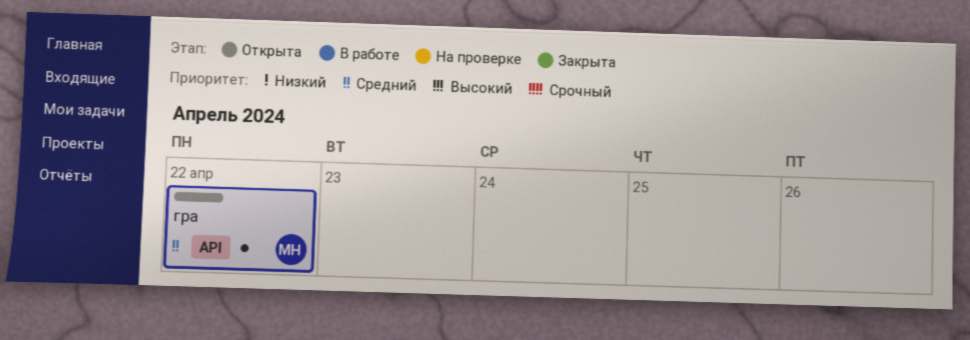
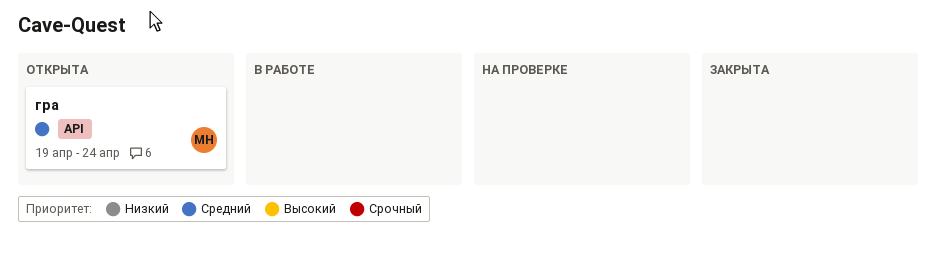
гра, due: Apr 22 -> Apr 24

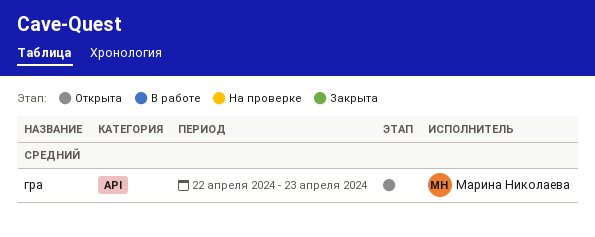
гра, start: Apr 19 -> Apr 22
гра, due: Apr 24 -> Apr 23

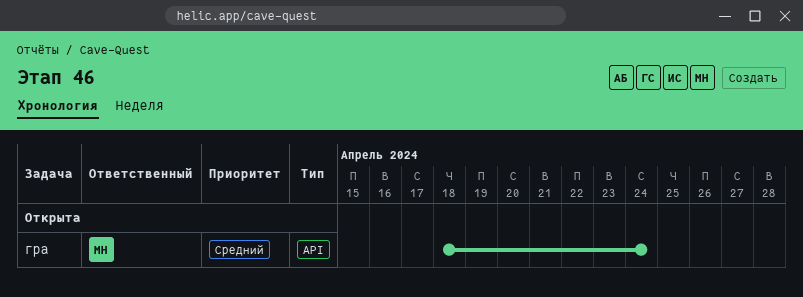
гра, start: Apr 22 -> Apr 18
гра, due: Apr 23 -> Apr 24

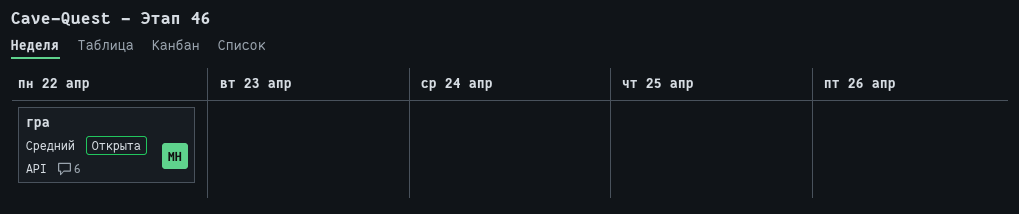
гра, due: Apr 24 -> Apr 22

